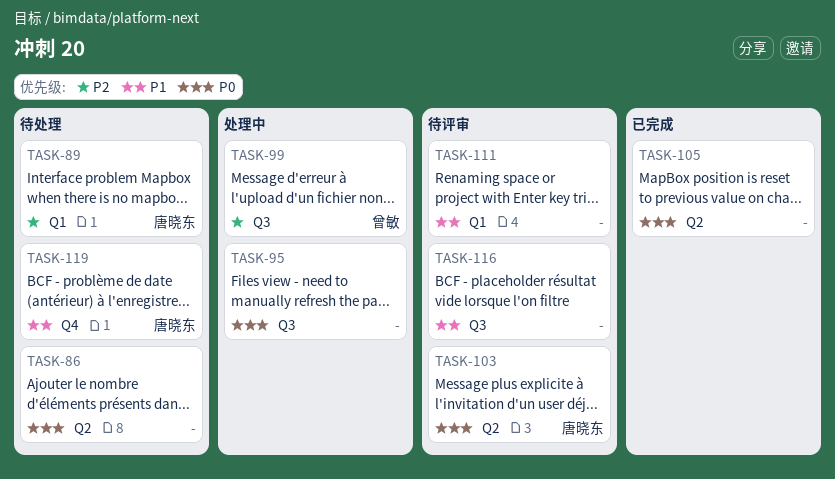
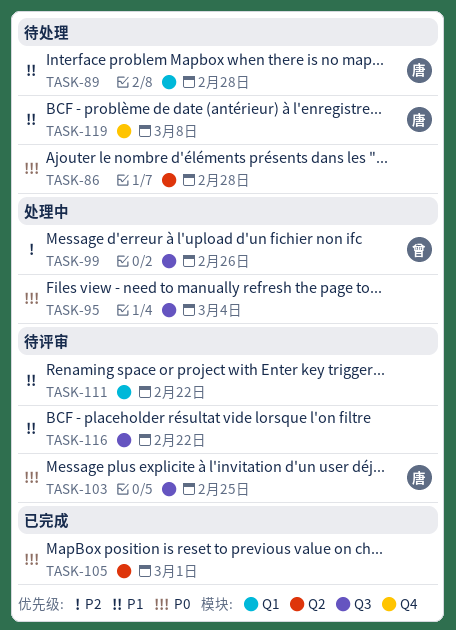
TASK-89, priority: P2 -> P1
TASK-103, label: Q2 -> Q3

